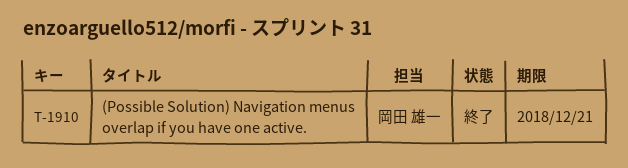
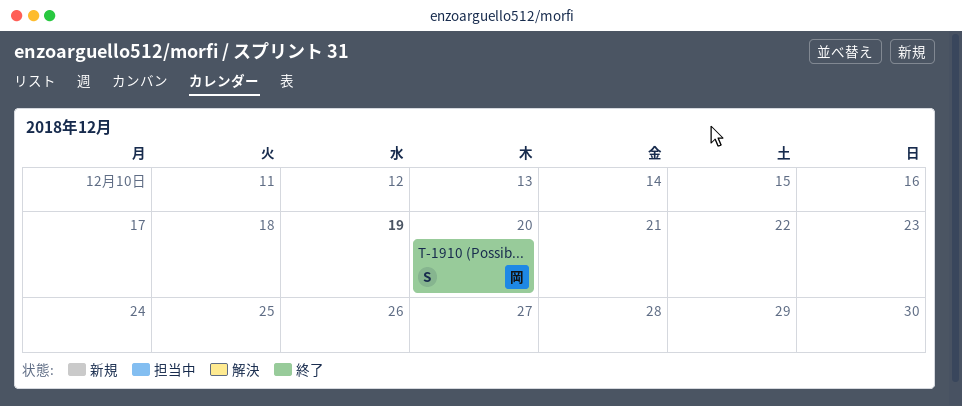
T-1910, due: Dec 21 -> Dec 20

